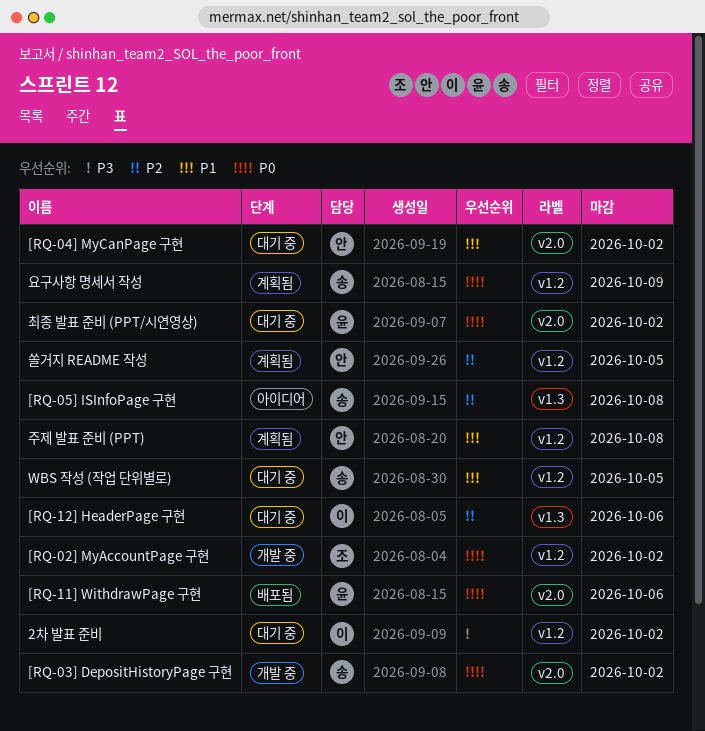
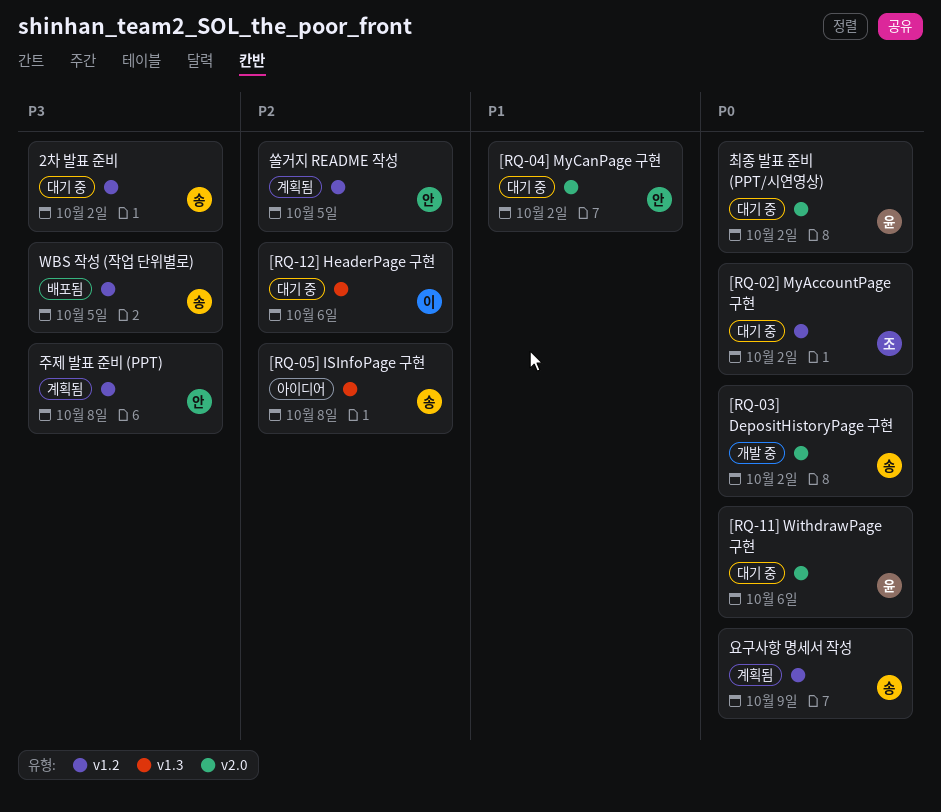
2차 발표 준비, owner: 이 -> 송
[RQ-02] MyAccountPage 구현, status: 개발 중 -> 대기 중
[RQ-11] WithdrawPage 구현, status: 배포됨 -> 대기 중
WBS 작성 (작업 단위별로), status: 대기 중 -> 배포됨
WBS 작성 (작업 단위별로), priority: P1 -> P3
주제 발표 준비 (PPT), priority: P1 -> P3

